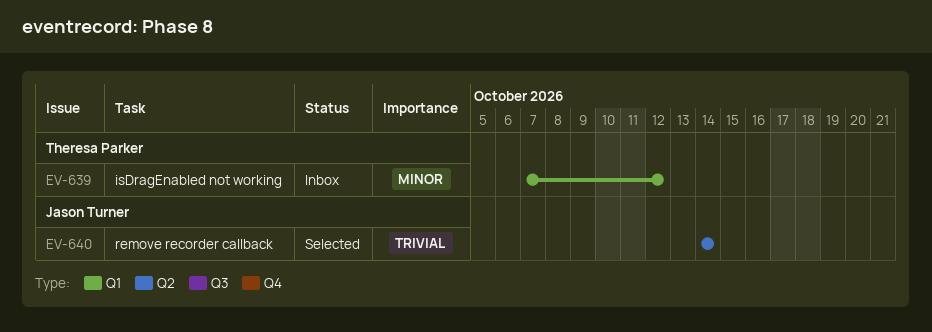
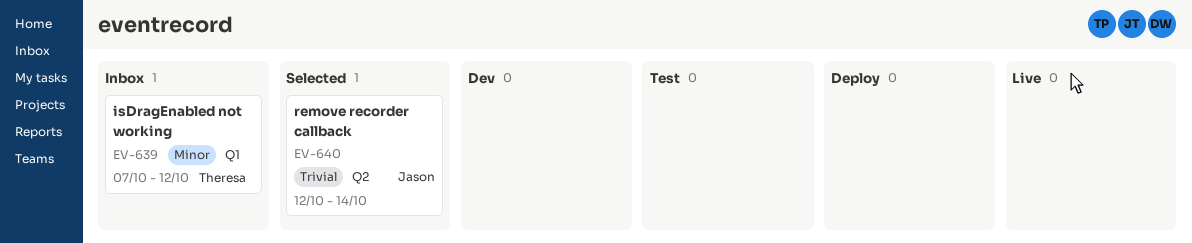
EV-640, start: Oct 14 -> Oct 12

